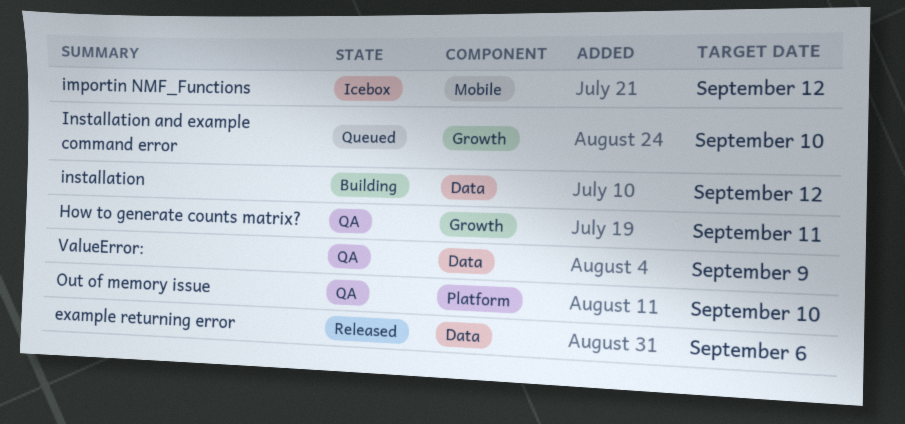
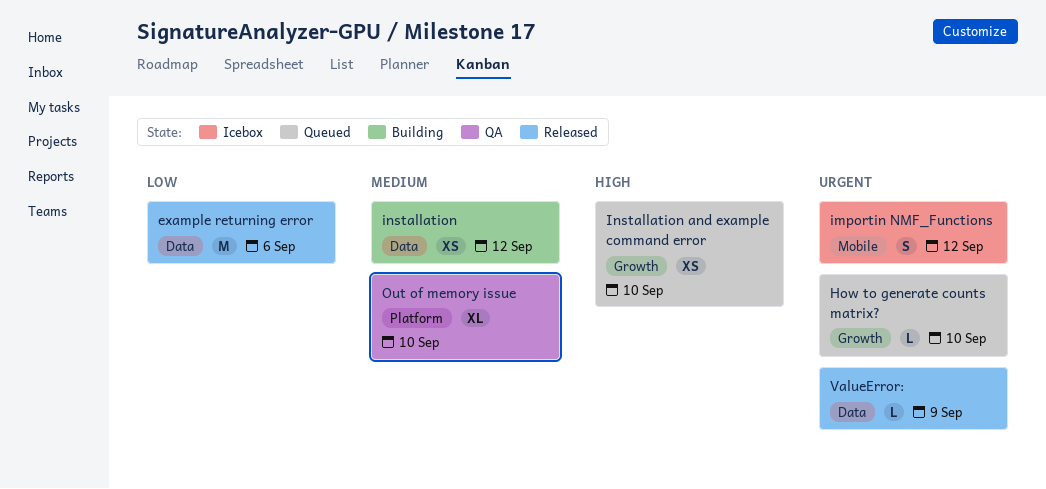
How to generate counts matrix?, status: QA -> Queued
How to generate counts matrix?, due: Sep 11 -> Sep 10
ValueError:, status: QA -> Released

